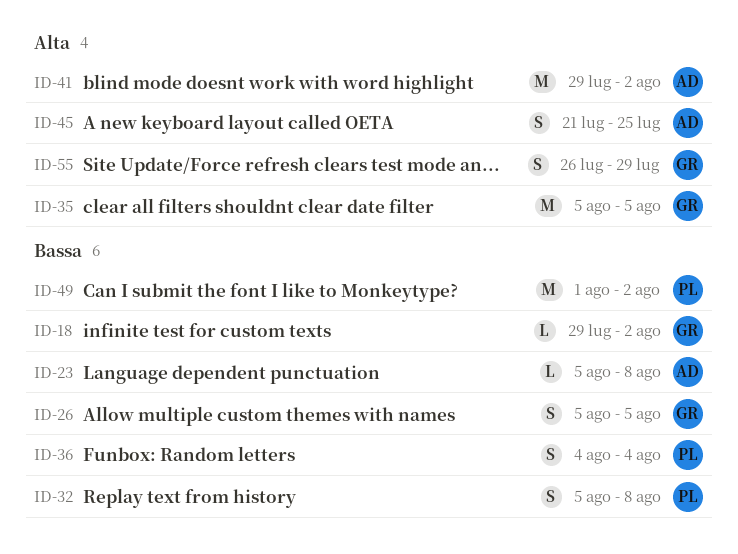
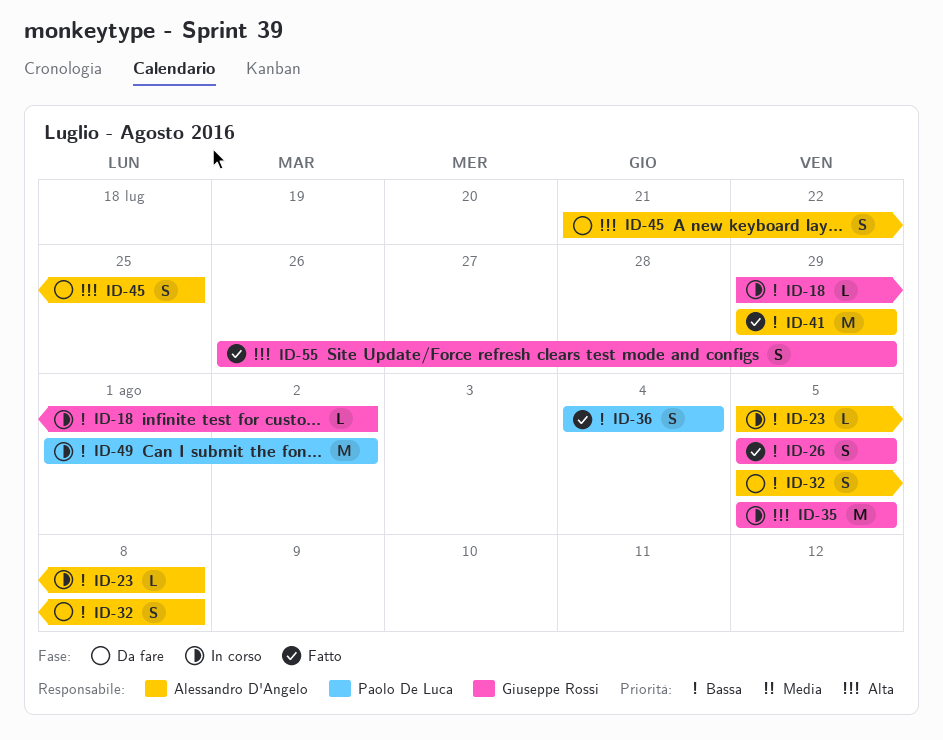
ID-32, owner: Paolo De Luca -> Alessandro D'Angelo
ID-41, priority: Alta -> Bassa
ID-41, due: Aug 2 -> Jul 29

